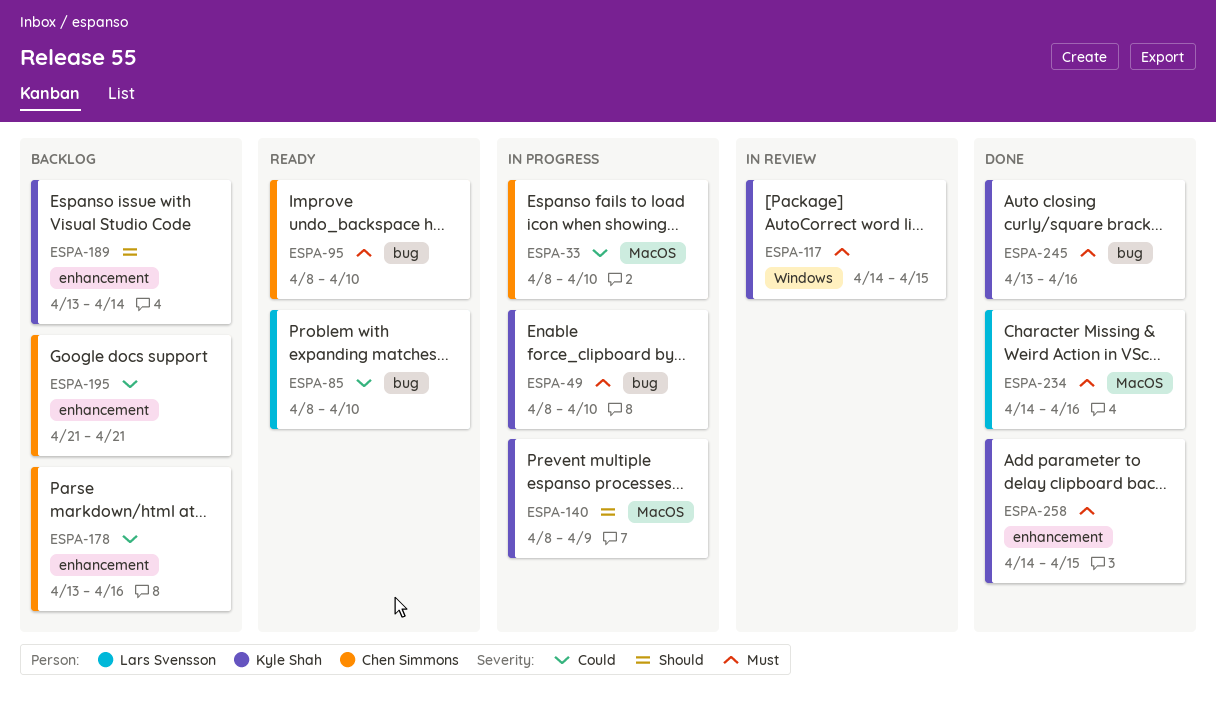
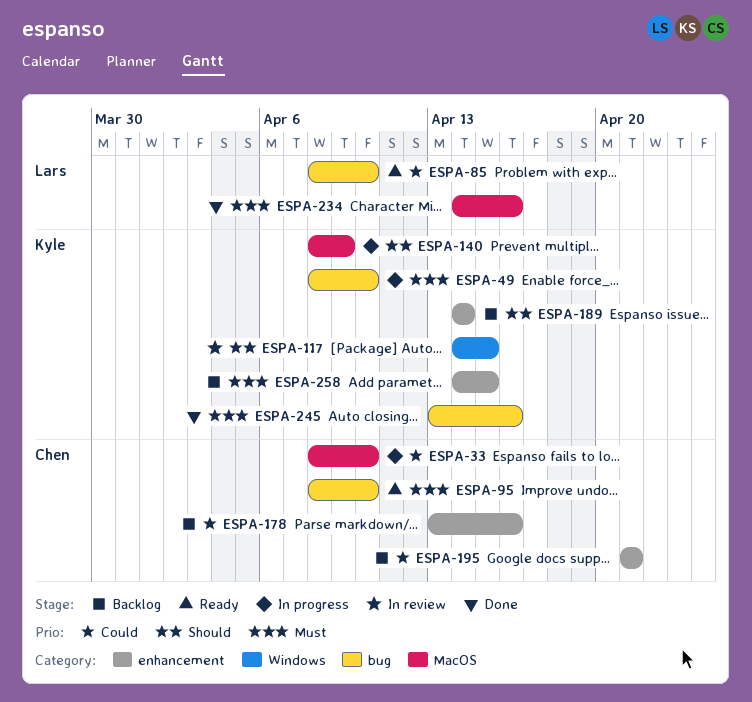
ESPA-117, priority: Must -> Should
ESPA-189, start: Apr 13 -> Apr 14
ESPA-258, status: Done -> Backlog

